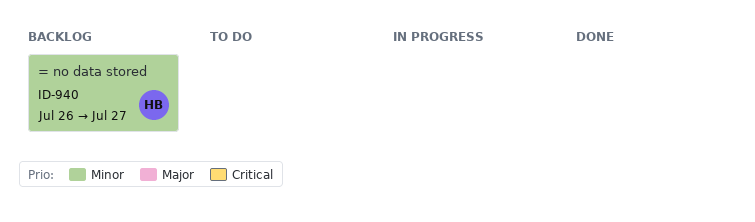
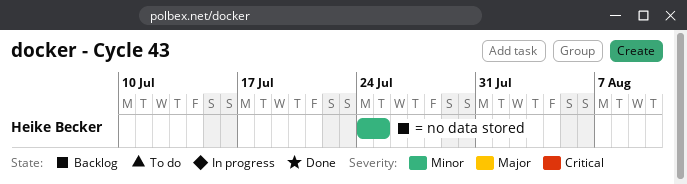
= no data stored, start: Jul 26 -> Jul 24
= no data stored, due: Jul 27 -> Jul 25

